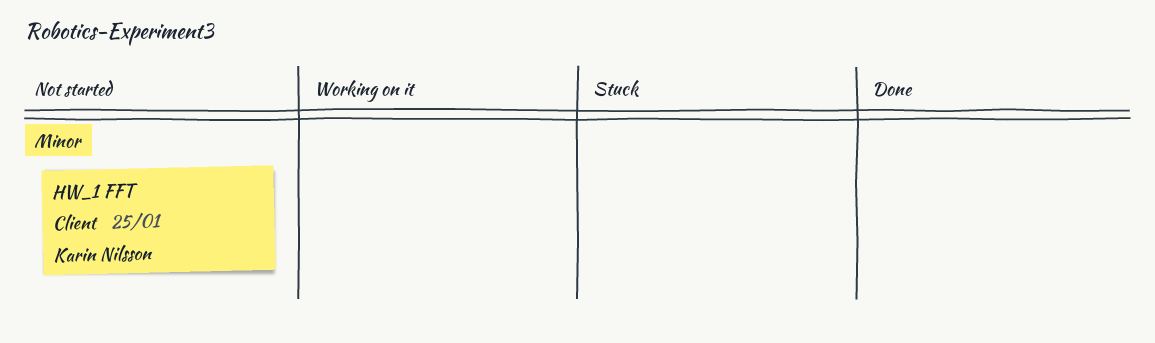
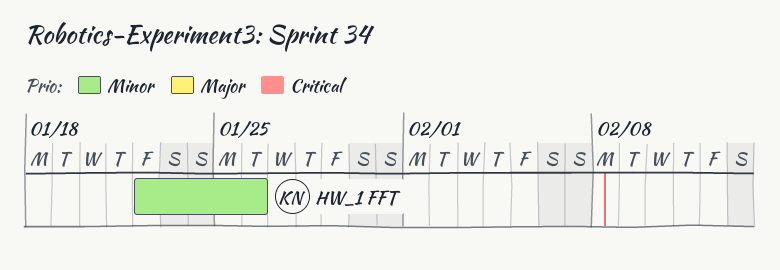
HW_1 FFT, due: Jan 25 -> Jan 26

